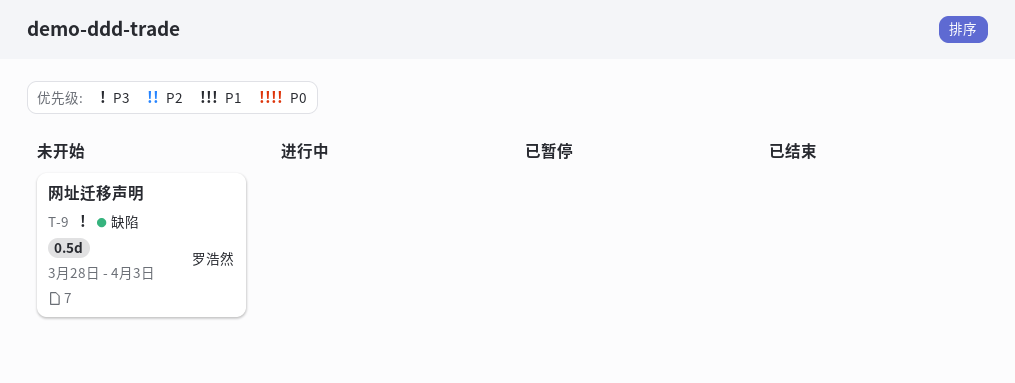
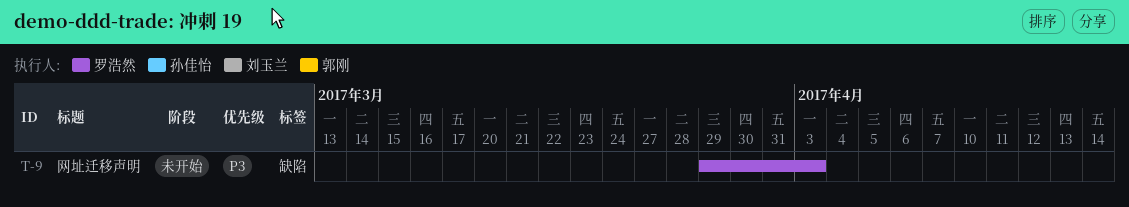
T-9, start: Mar 28 -> Mar 29

